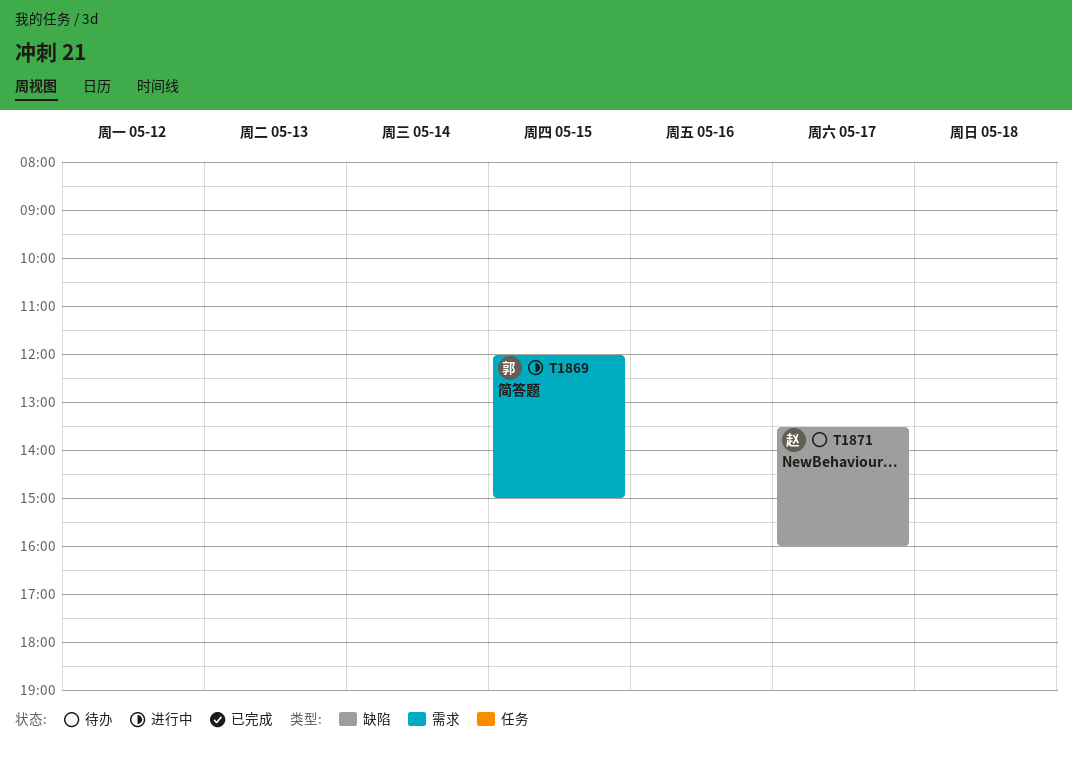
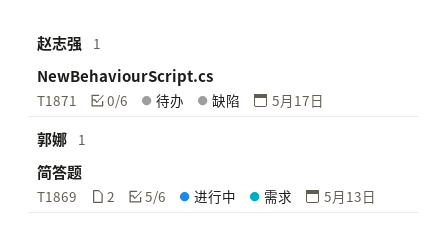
T1869, day: May 15 -> May 13

